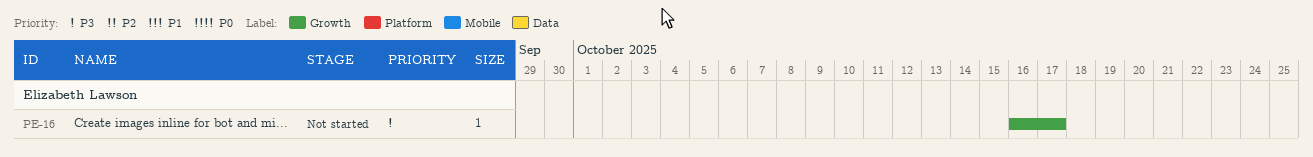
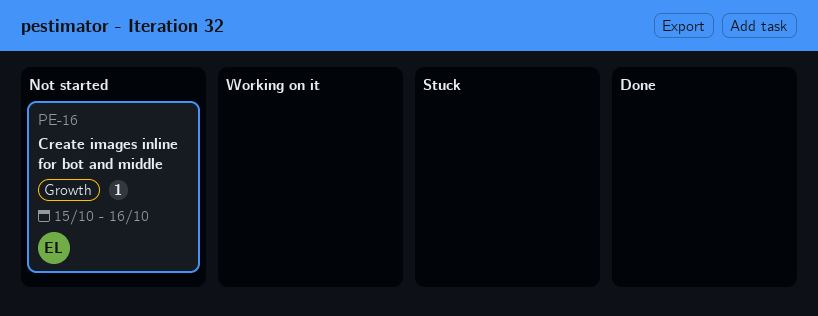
PE-16, start: Oct 16 -> Oct 15
PE-16, due: Oct 17 -> Oct 16

